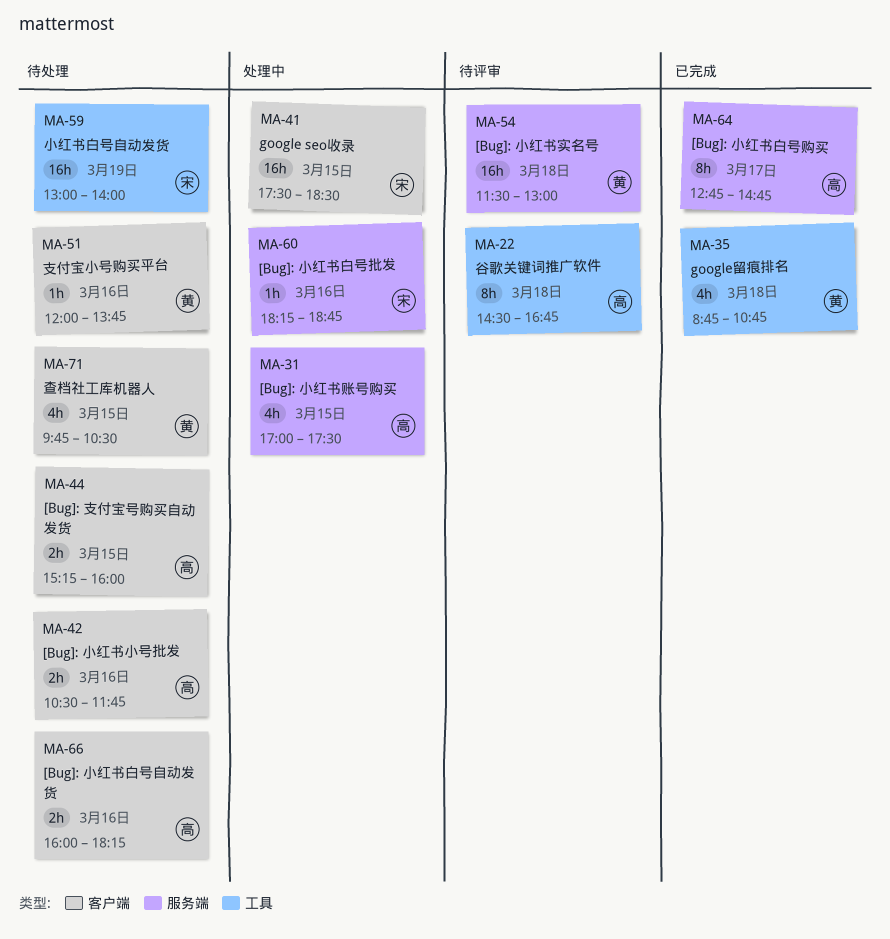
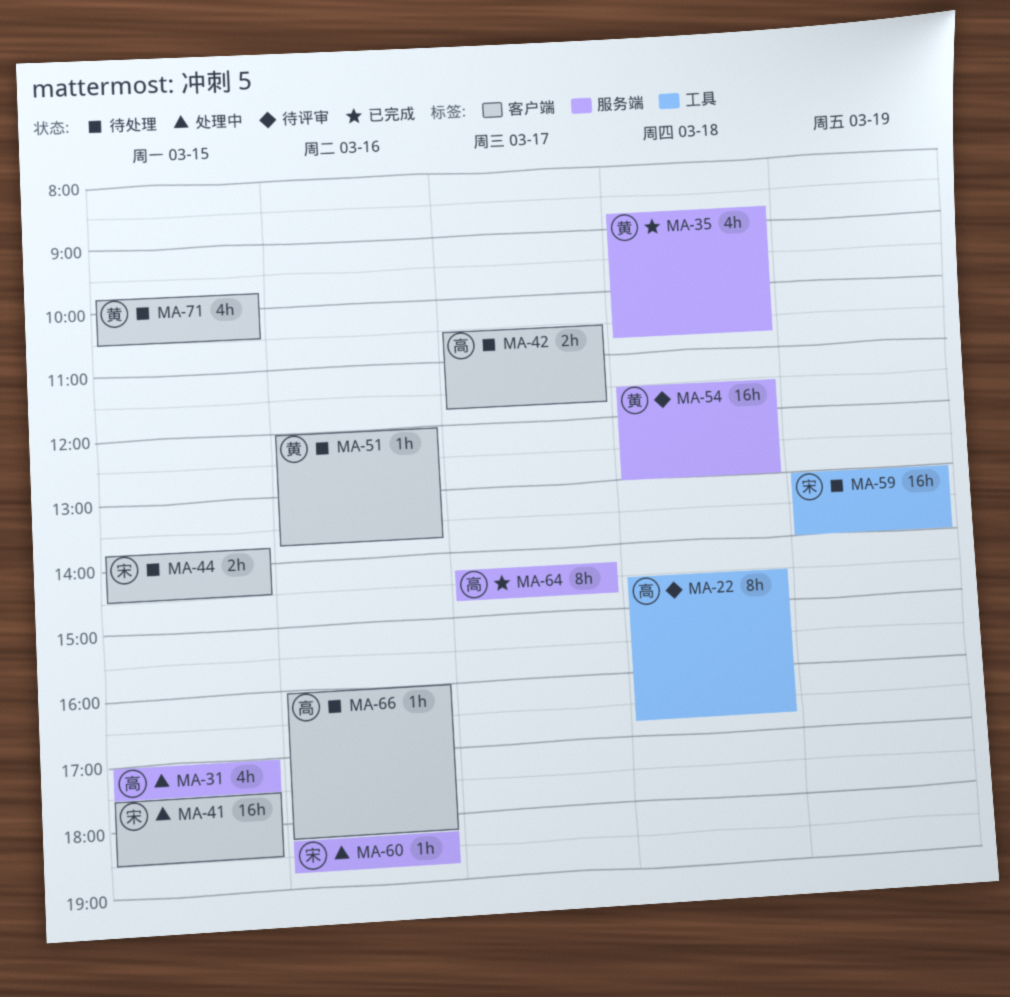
MA-35, label: 工具 -> 服务端
MA-42, day: Mar 16 -> Mar 17
MA-44, owner: 高 -> 宋
MA-44, begins: 15:15 -> 13:45
MA-44, ends: 16:00 -> 14:30
MA-64, begins: 12:45 -> 14:15
MA-66, estimate: 2h -> 1h

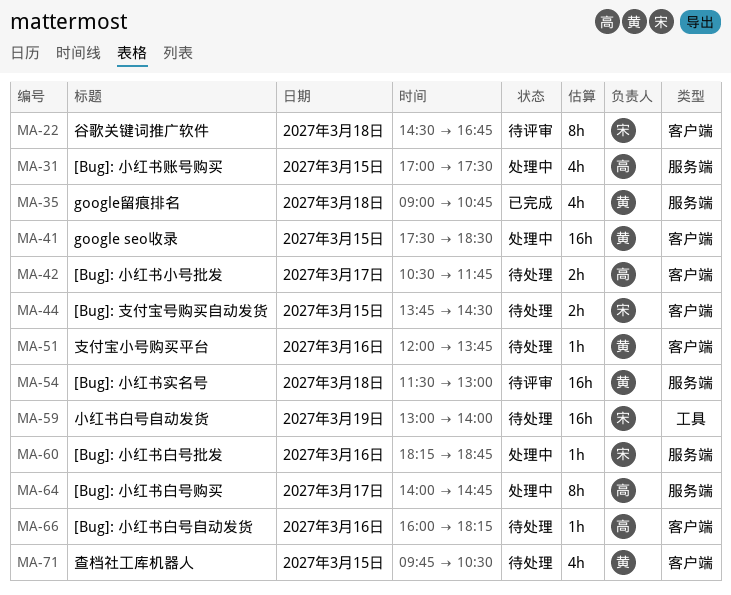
MA-22, owner: 高 -> 宋
MA-22, label: 工具 -> 客户端
MA-35, begins: 08:45 -> 09:00
MA-41, owner: 宋 -> 黄
MA-64, status: 已完成 -> 处理中
MA-64, begins: 14:15 -> 14:00

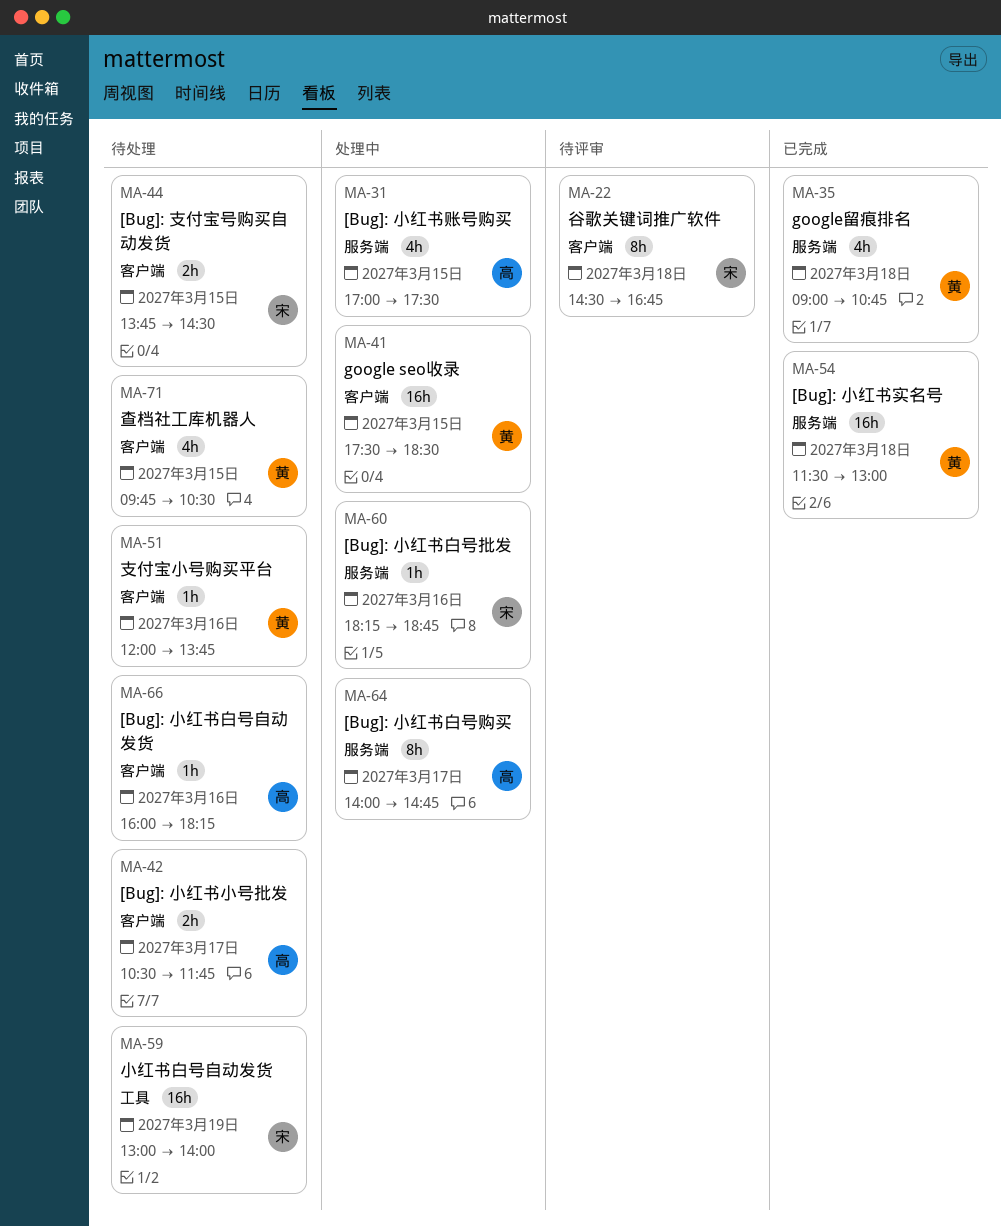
MA-54, status: 待评审 -> 已完成

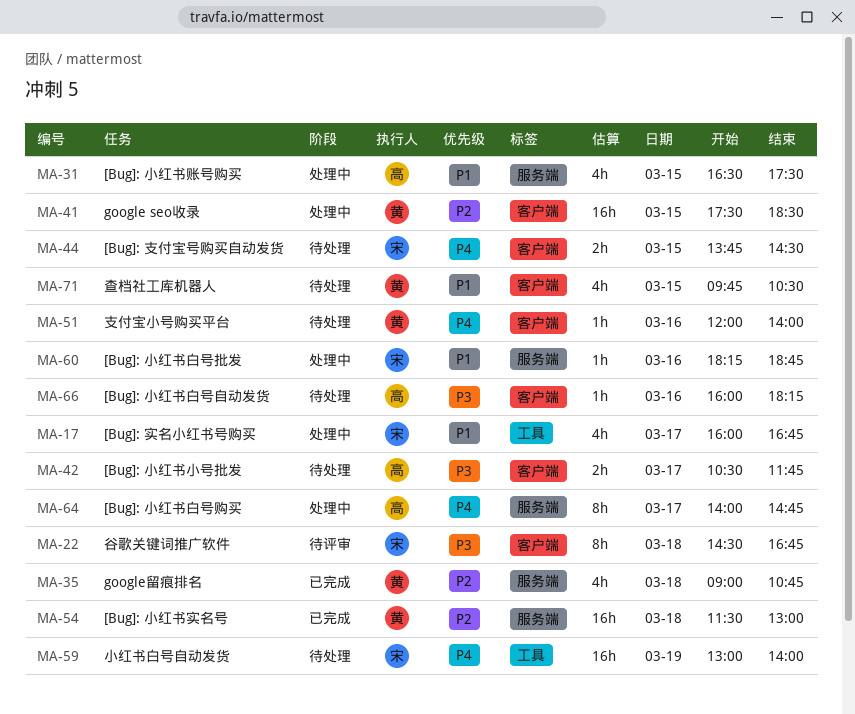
MA-17: none -> present
MA-31, begins: 17:00 -> 16:30
MA-51, ends: 13:45 -> 14:00

